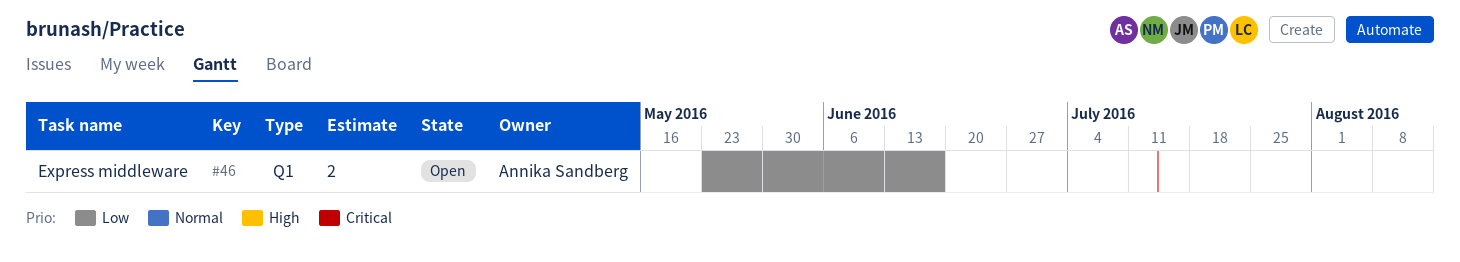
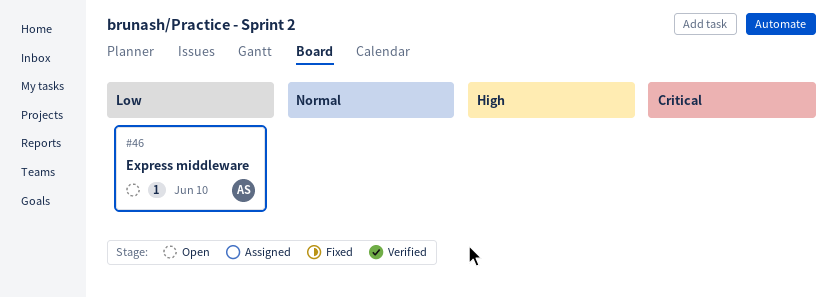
#46, estimate: 2 -> 1
#46, due: Jun 17 -> Jun 10

